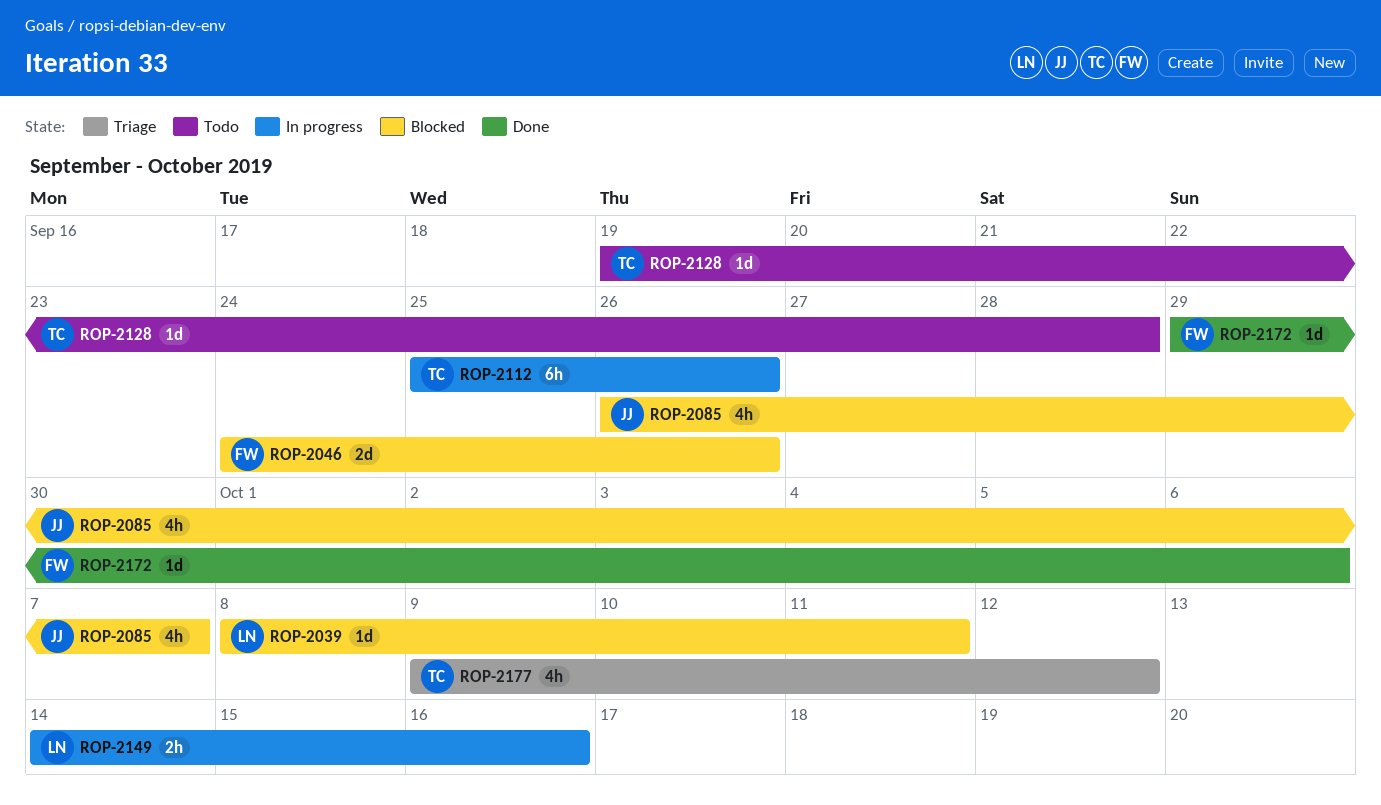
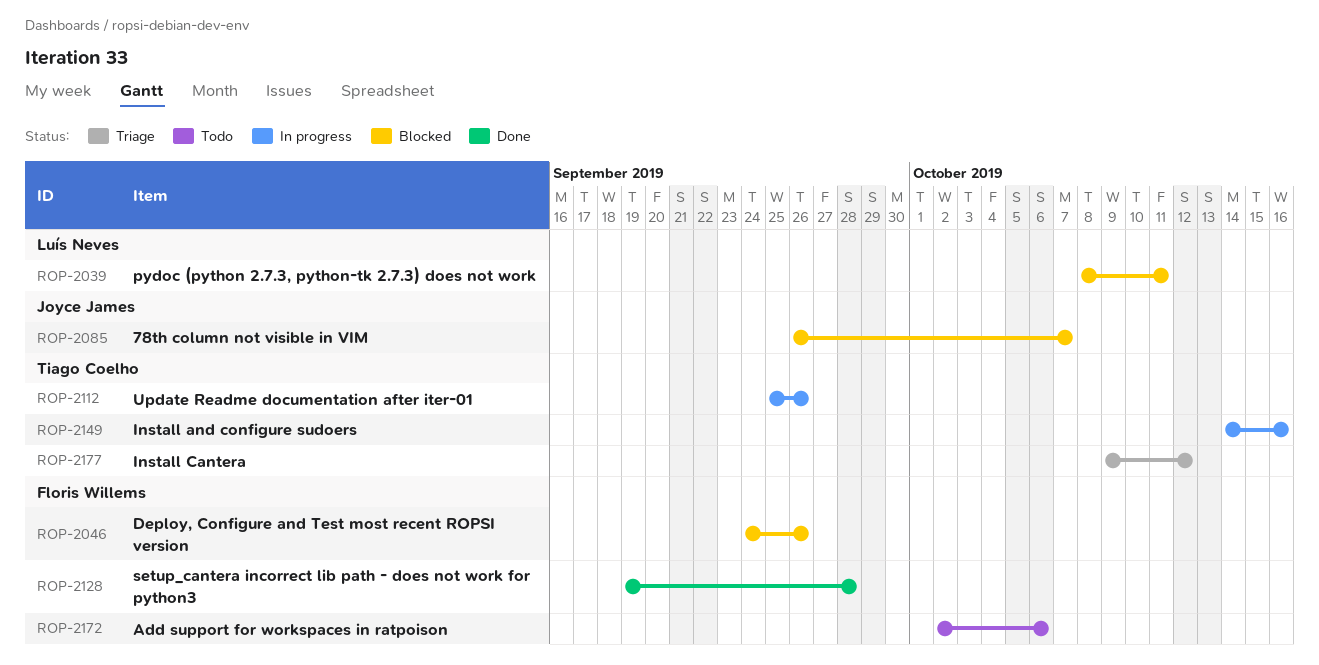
ROP-2128, status: Todo -> Done
ROP-2128, owner: Tiago Coelho -> Floris Willems
ROP-2149, owner: Luís Neves -> Tiago Coelho
ROP-2172, status: Done -> Todo
ROP-2172, start: Sep 29 -> Oct 2

